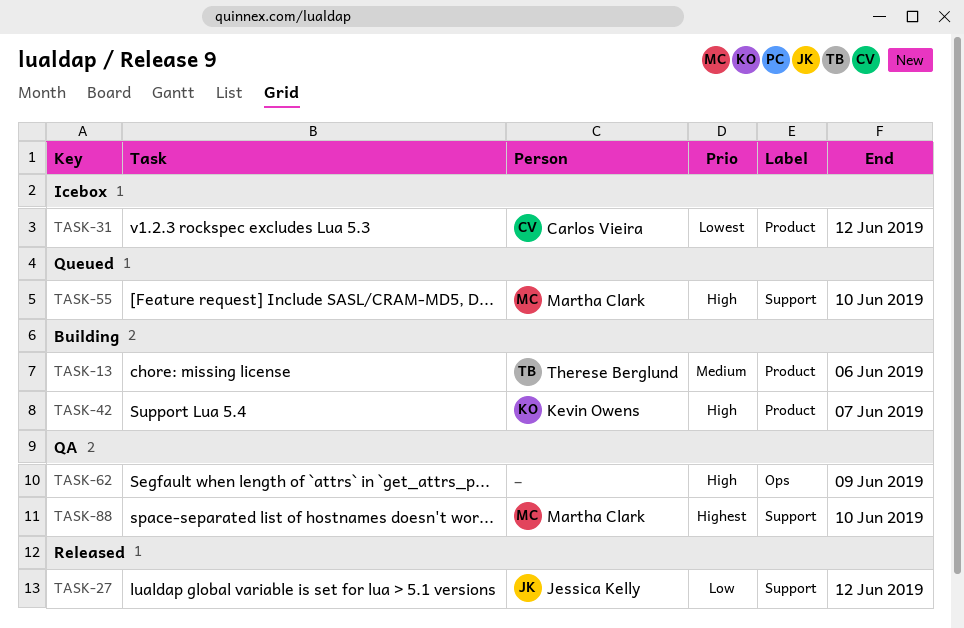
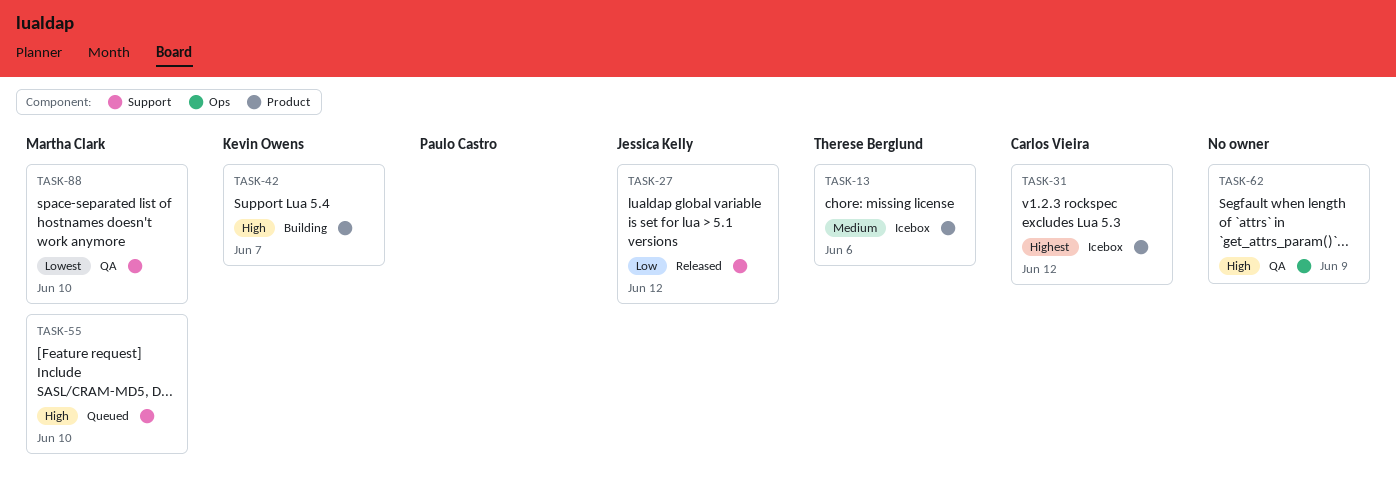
TASK-13, status: Building -> Icebox
TASK-31, priority: Lowest -> Highest
TASK-88, priority: Highest -> Lowest

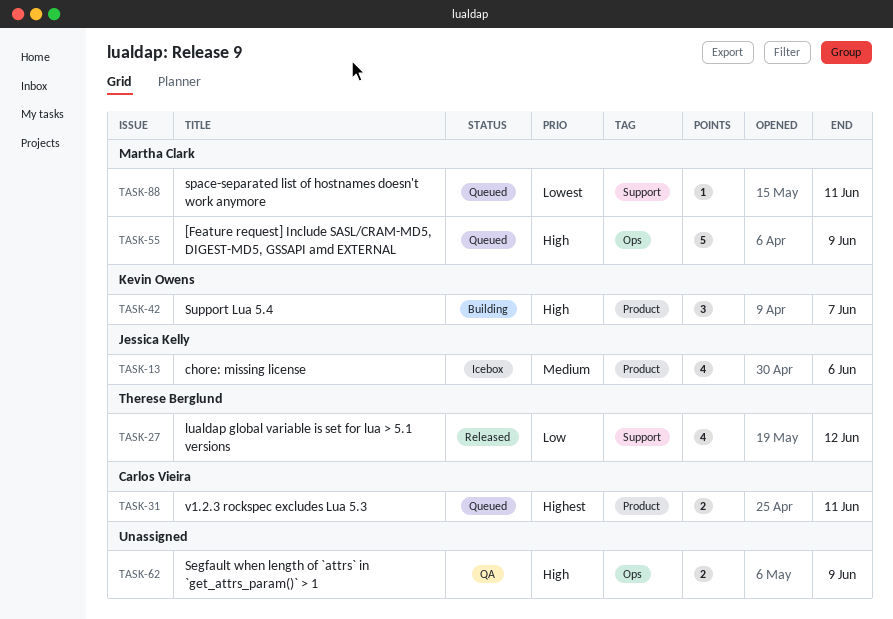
TASK-13, owner: Therese Berglund -> Jessica Kelly
TASK-27, owner: Jessica Kelly -> Therese Berglund
TASK-31, status: Icebox -> Queued
TASK-31, due: Jun 12 -> Jun 11
TASK-55, label: Support -> Ops
TASK-55, due: Jun 10 -> Jun 9
TASK-88, status: QA -> Queued
TASK-88, due: Jun 10 -> Jun 11

